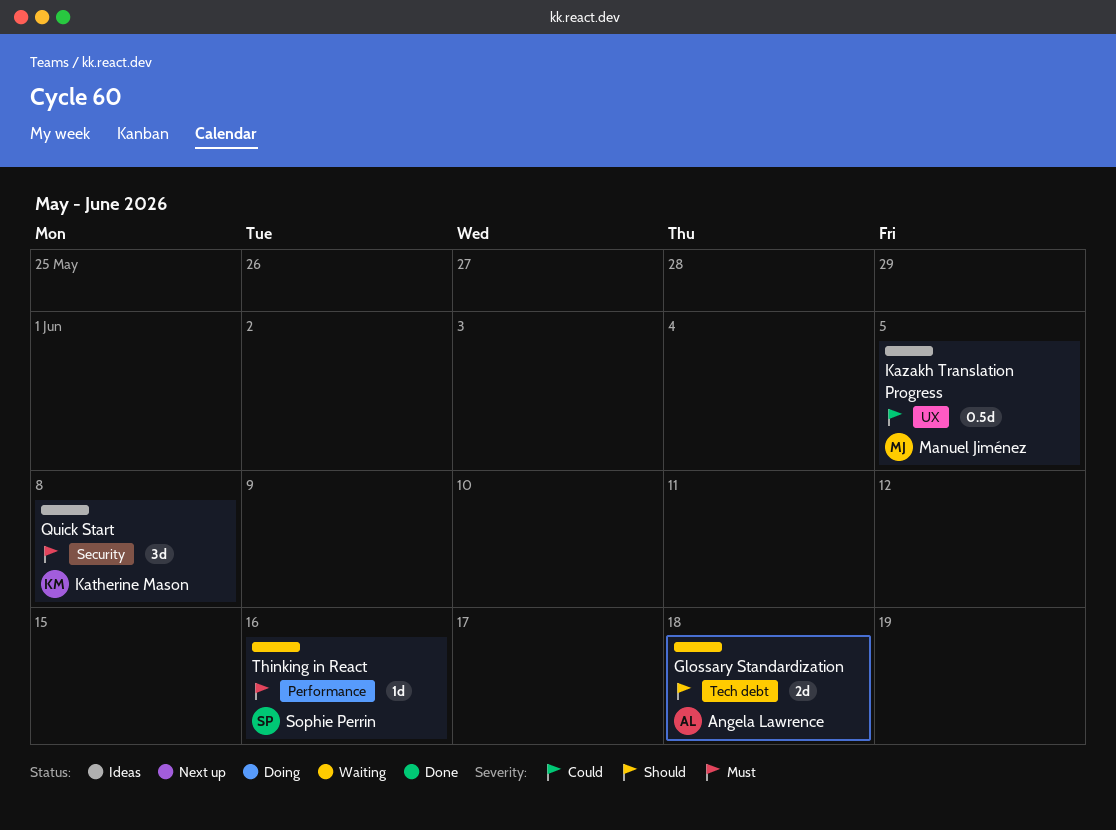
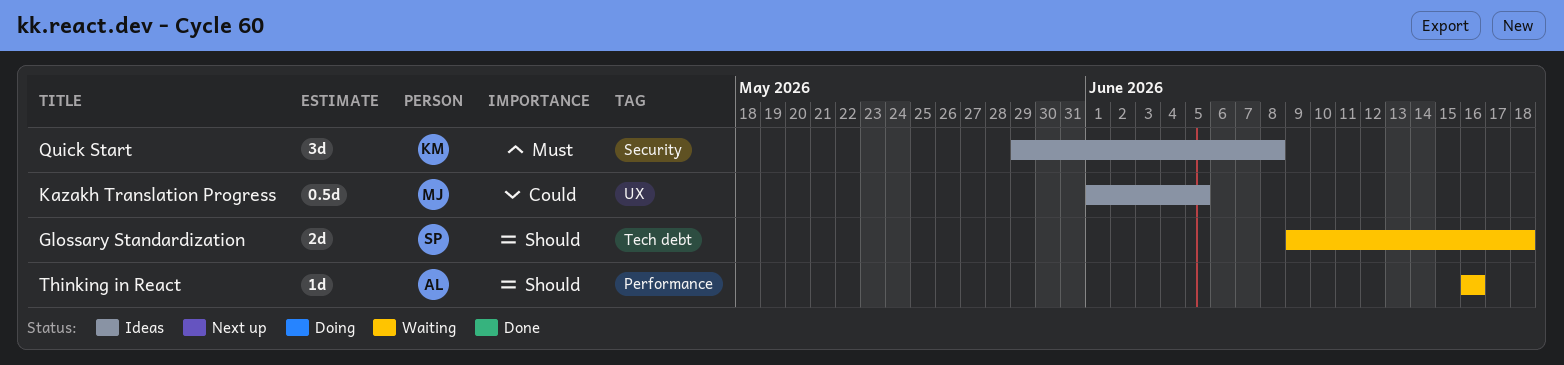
Glossary Standardization, owner: Angela Lawrence -> Sophie Perrin
Thinking in React, owner: Sophie Perrin -> Angela Lawrence
Thinking in React, priority: Must -> Should

